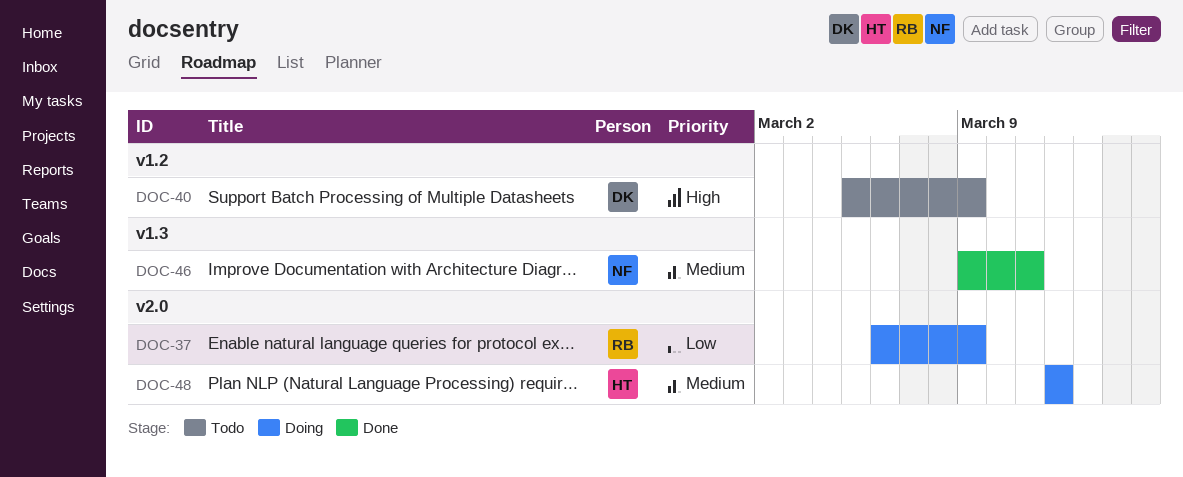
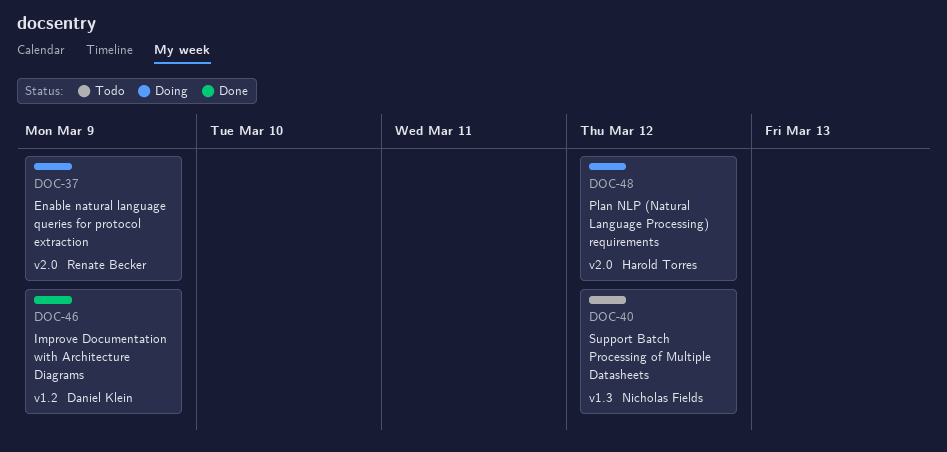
DOC-40, owner: Daniel Klein -> Nicholas Fields
DOC-40, label: v1.2 -> v1.3
DOC-40, due: Mar 9 -> Mar 12
DOC-46, owner: Nicholas Fields -> Daniel Klein
DOC-46, label: v1.3 -> v1.2
DOC-46, due: Mar 11 -> Mar 9

